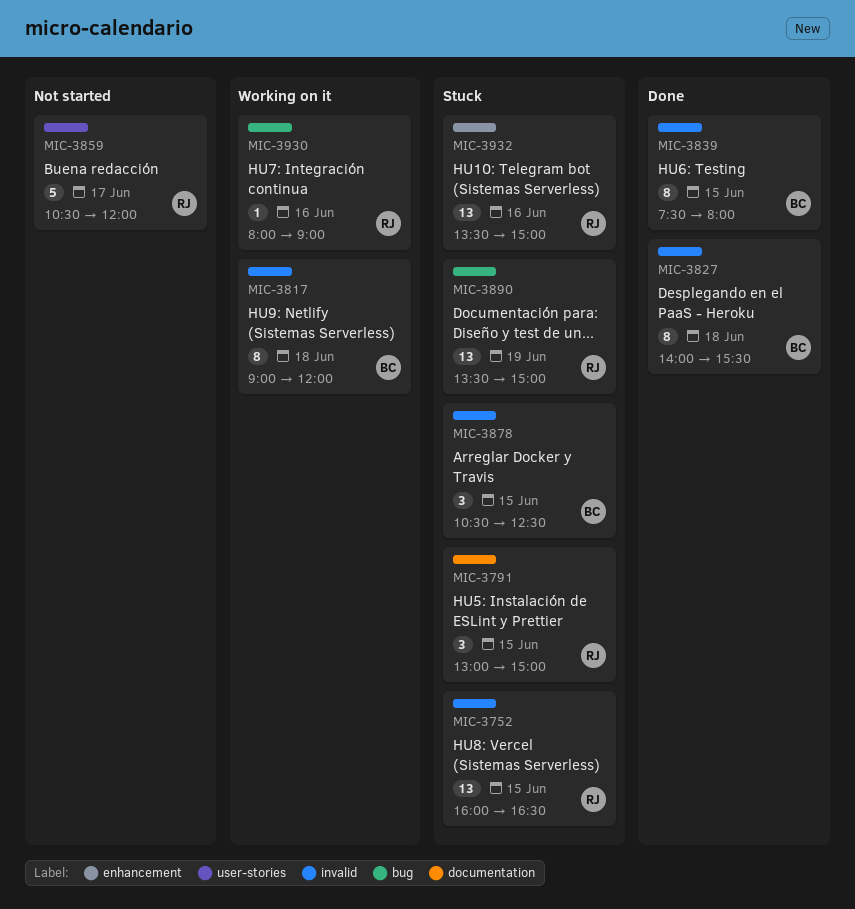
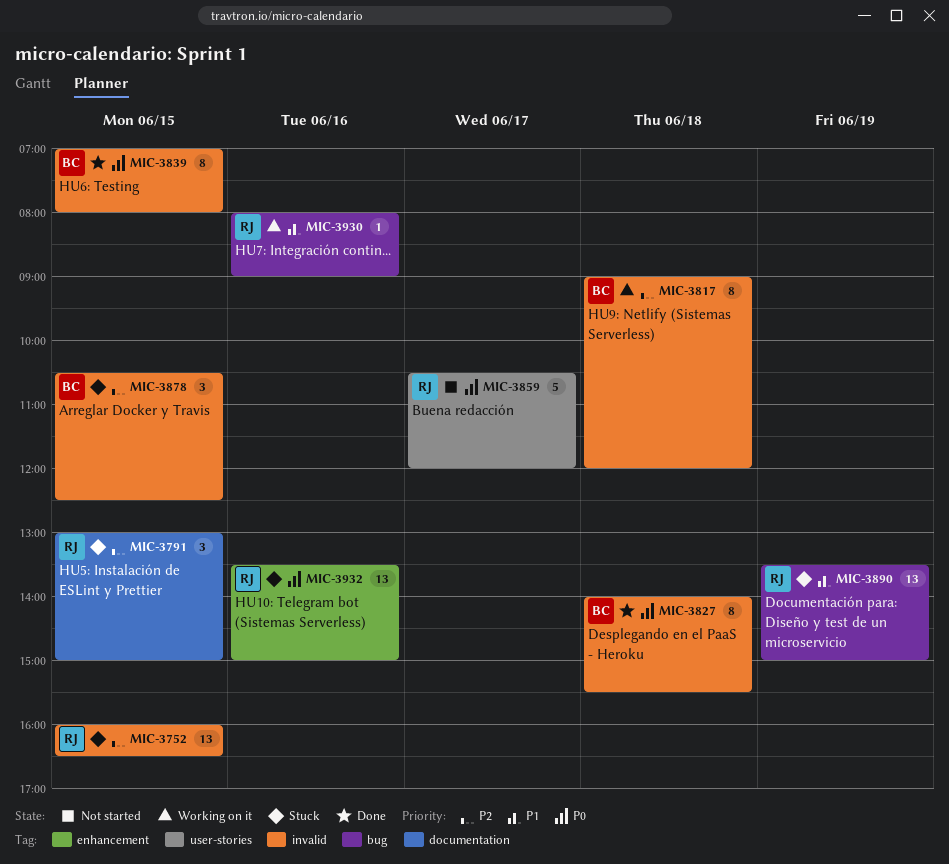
MIC-3839, begins: 07:30 -> 07:00

